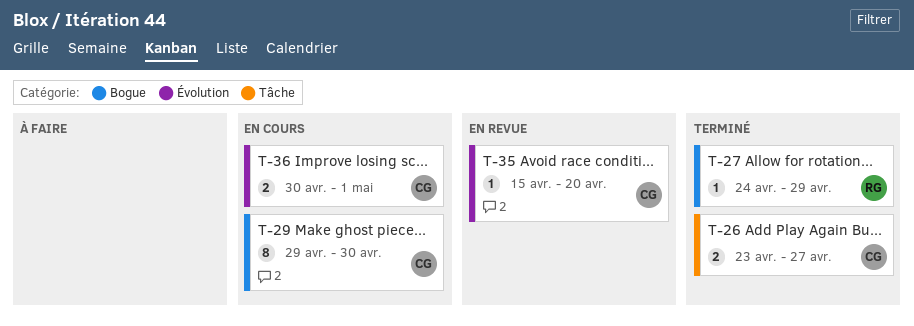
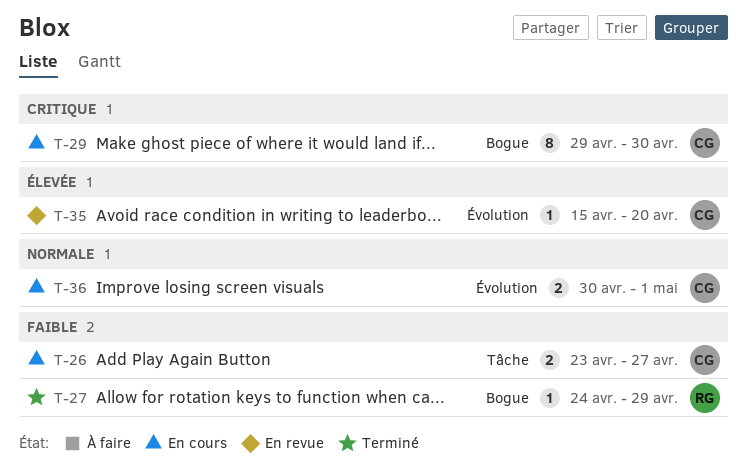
T-26, status: Terminé -> En cours

